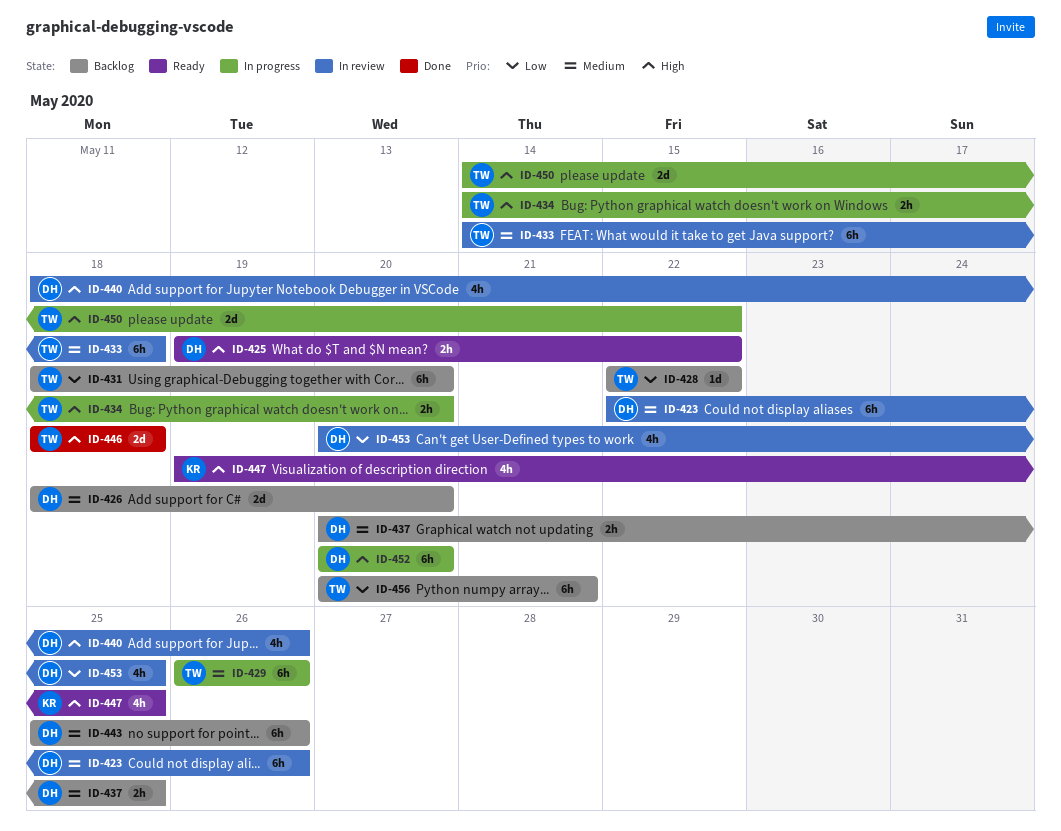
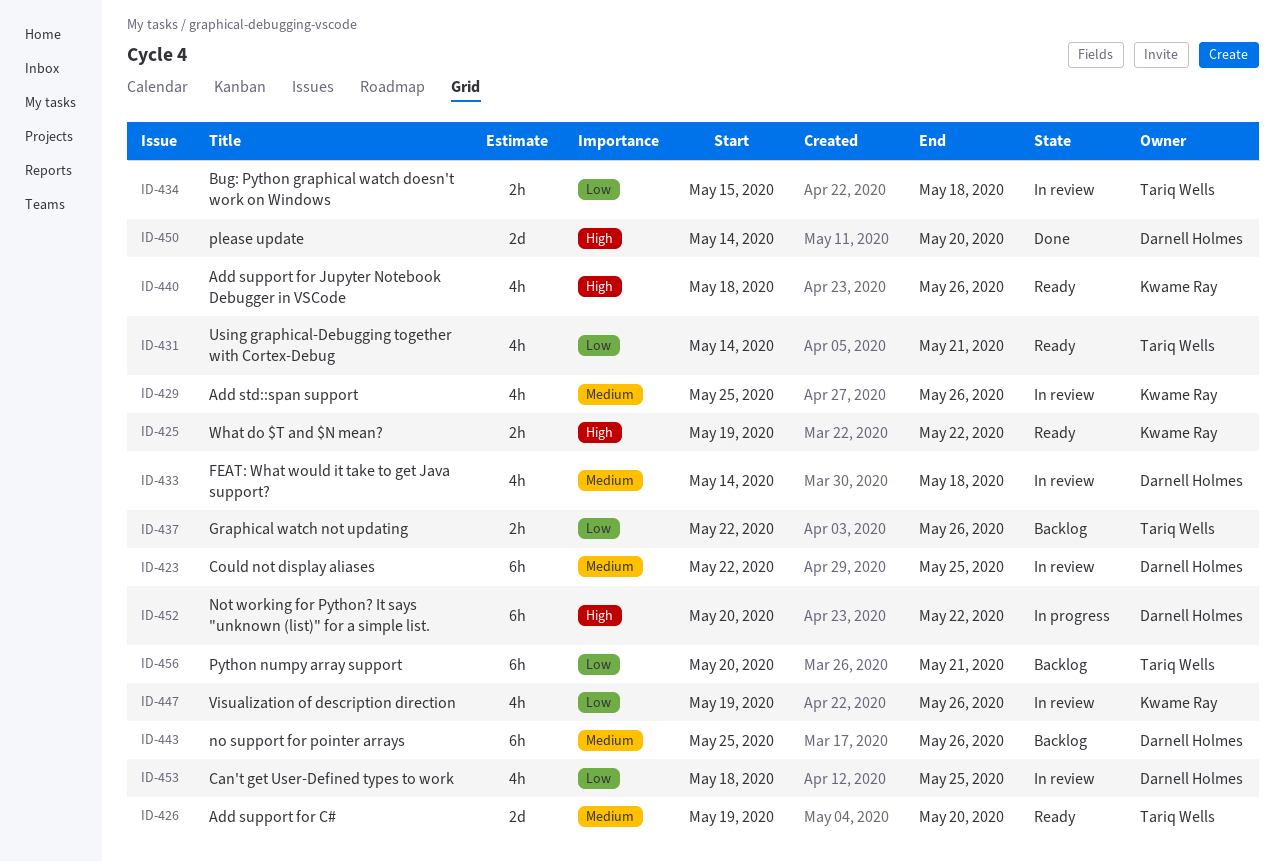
ID-423, due: May 26 -> May 25
ID-425, owner: Darnell Holmes -> Kwame Ray
ID-426, status: Backlog -> Ready
ID-426, owner: Darnell Holmes -> Tariq Wells
ID-426, start: May 18 -> May 19
ID-428: present -> none
ID-429, status: In progress -> In review
ID-429, owner: Tariq Wells -> Kwame Ray
ID-429, estimate: 6h -> 4h
ID-429, start: May 26 -> May 25
ID-431, status: Backlog -> Ready
ID-431, estimate: 6h -> 4h
ID-431, start: May 18 -> May 14
ID-431, due: May 20 -> May 21
ID-433, owner: Tariq Wells -> Darnell Holmes
ID-433, estimate: 6h -> 4h
ID-434, status: In progress -> In review
ID-434, priority: High -> Low
ID-434, start: May 14 -> May 15
ID-434, due: May 20 -> May 18
ID-437, owner: Darnell Holmes -> Tariq Wells
ID-437, priority: Medium -> Low
ID-437, start: May 20 -> May 22
ID-437, due: May 25 -> May 26
ID-440, status: In review -> Ready
ID-440, owner: Darnell Holmes -> Kwame Ray
ID-446: present -> none
ID-447, status: Ready -> In review
ID-447, priority: High -> Low
ID-447, due: May 25 -> May 26
ID-450, status: In progress -> Done
ID-450, owner: Tariq Wells -> Darnell Holmes
ID-450, due: May 22 -> May 20
ID-452, due: May 20 -> May 22
ID-453, start: May 20 -> May 18

